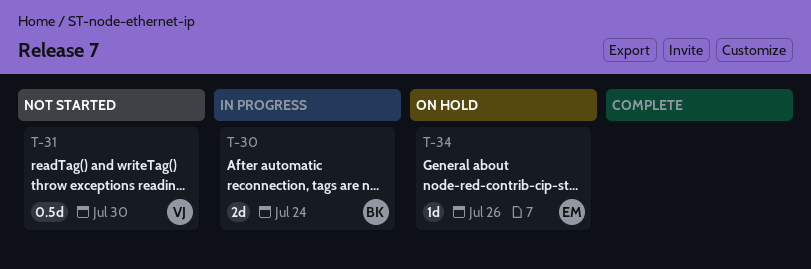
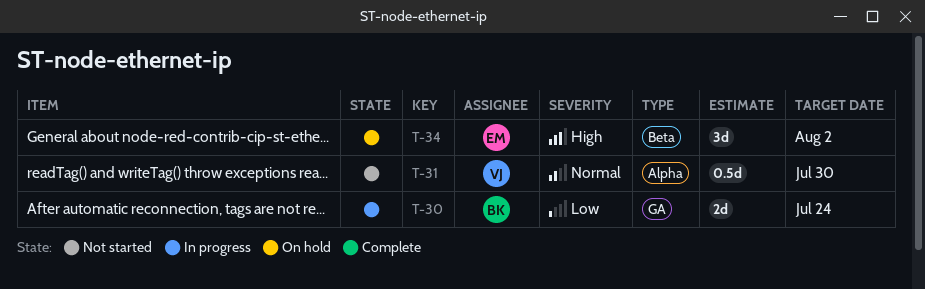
T-34, estimate: 1d -> 3d
T-34, due: Jul 26 -> Aug 2

